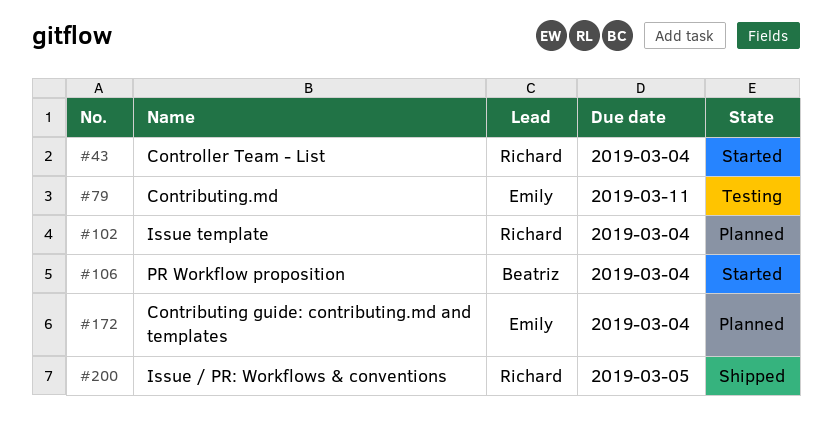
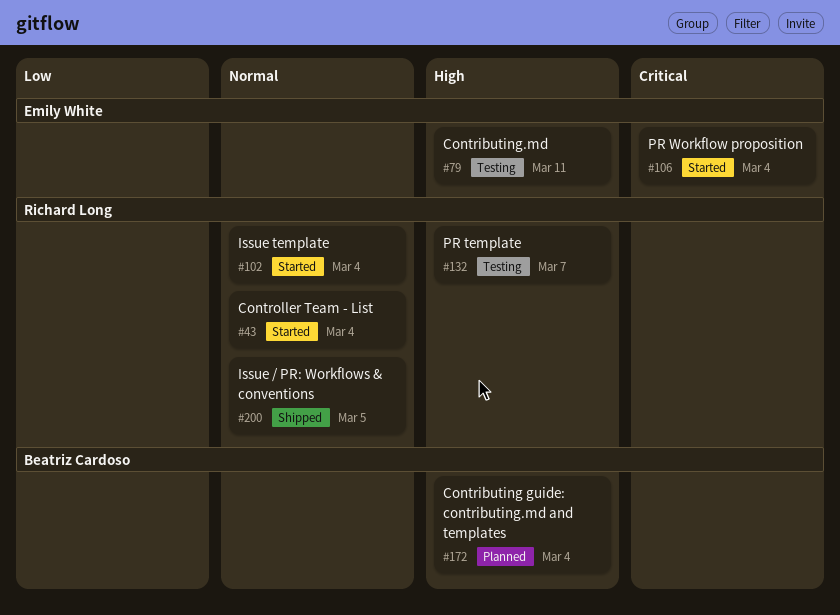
#102, status: Planned -> Started
#106, owner: Beatriz Cardoso -> Emily White
#132: none -> present
#172, owner: Emily White -> Beatriz Cardoso

